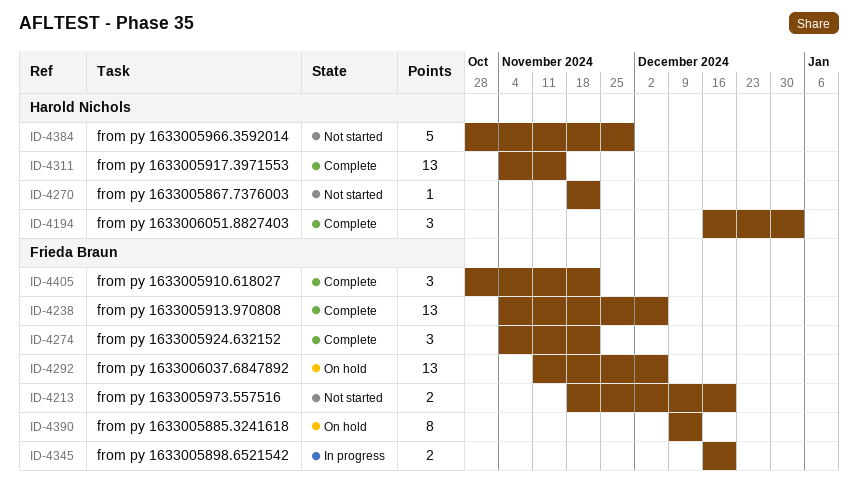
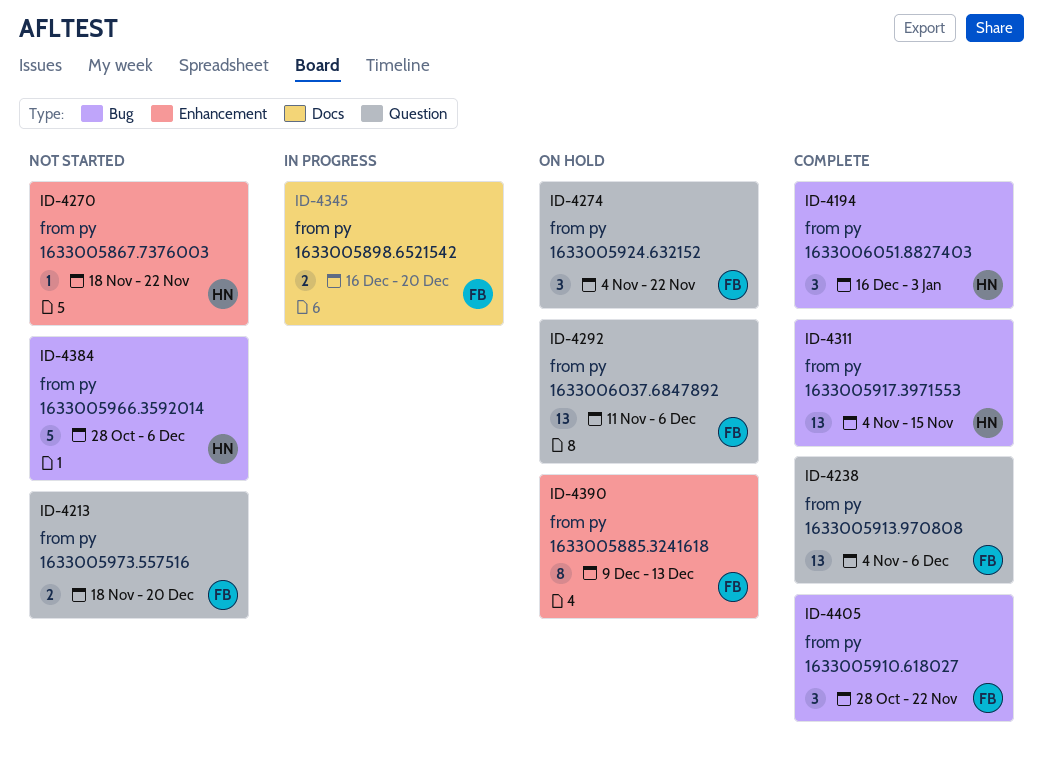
ID-4274, status: Complete -> On hold
ID-4384, due: Nov 29 -> Dec 6

